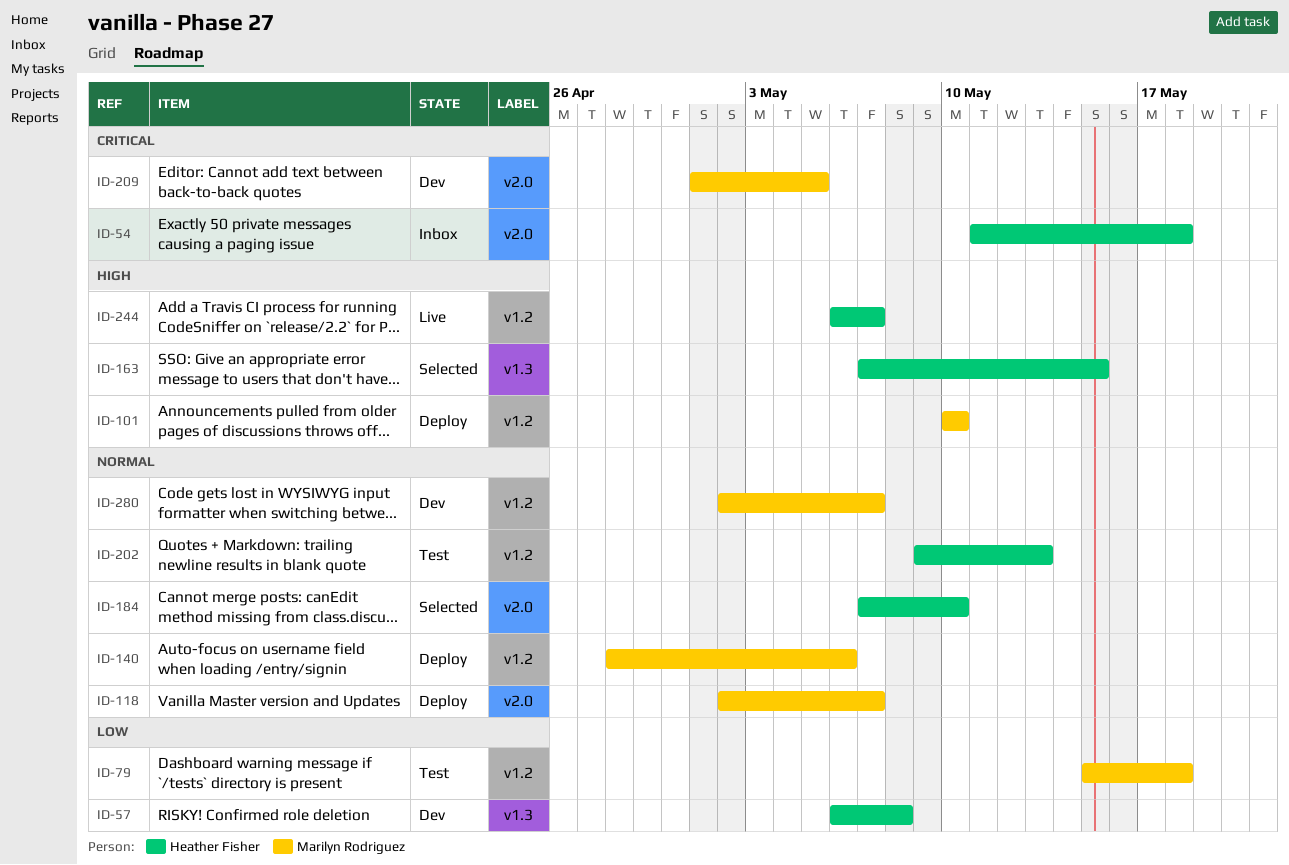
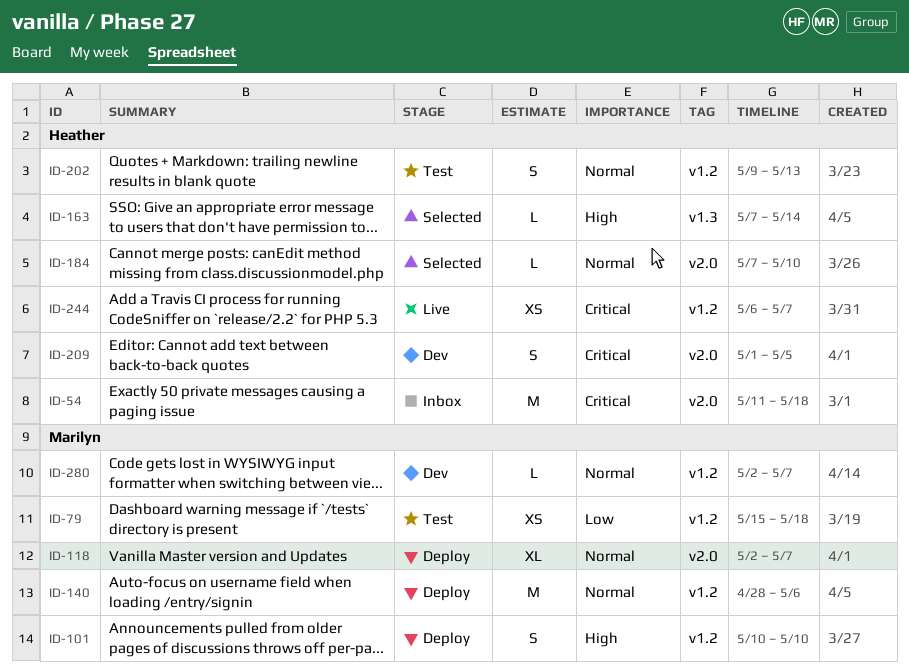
ID-57: present -> none
ID-163, due: May 15 -> May 14
ID-209, owner: Marilyn Rodriguez -> Heather Fisher
ID-244, priority: High -> Critical

